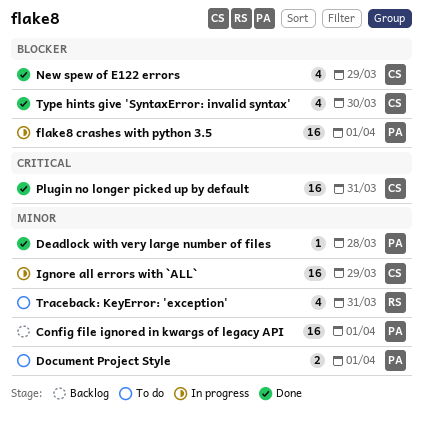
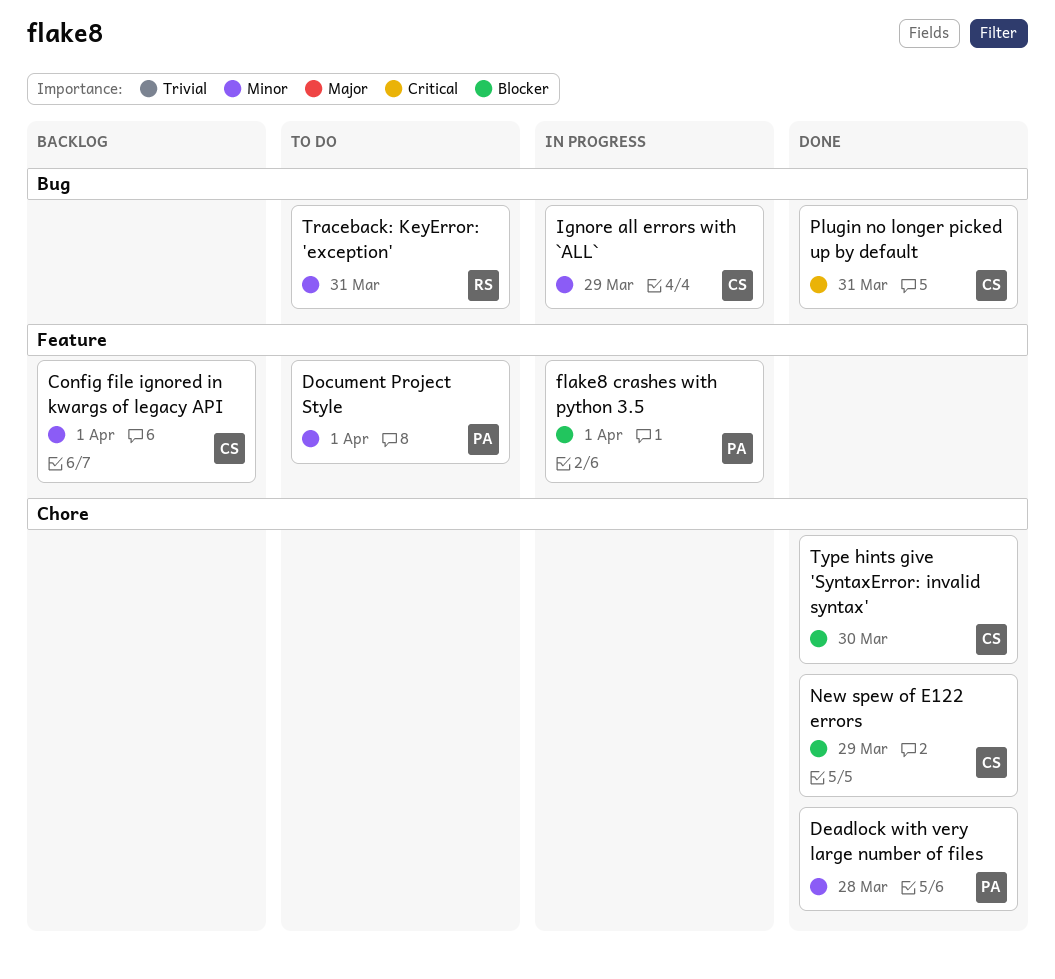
Config file ignored in kwargs of legacy API, owner: PA -> CS

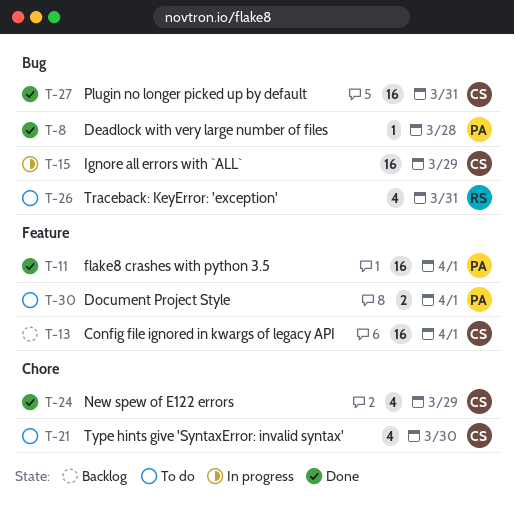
Deadlock with very large number of files, label: Chore -> Bug
flake8 crashes with python 3.5, status: In progress -> Done
Type hints give 'SyntaxError: invalid syntax', status: Done -> To do

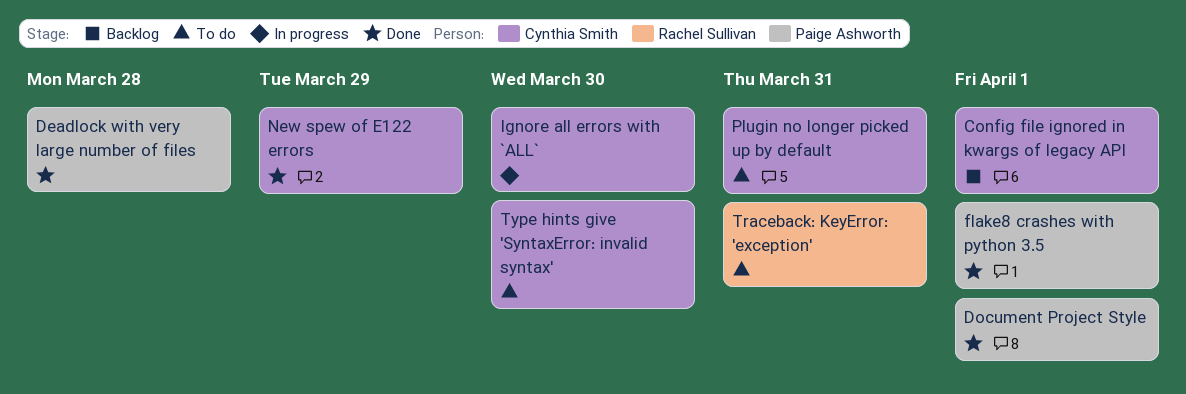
Document Project Style, status: To do -> Done
Ignore all errors with `ALL`, due: Mar 29 -> Mar 30
Plugin no longer picked up by default, status: Done -> To do

